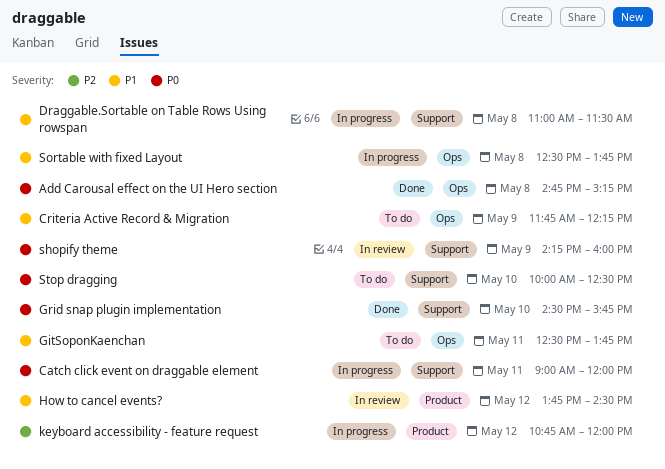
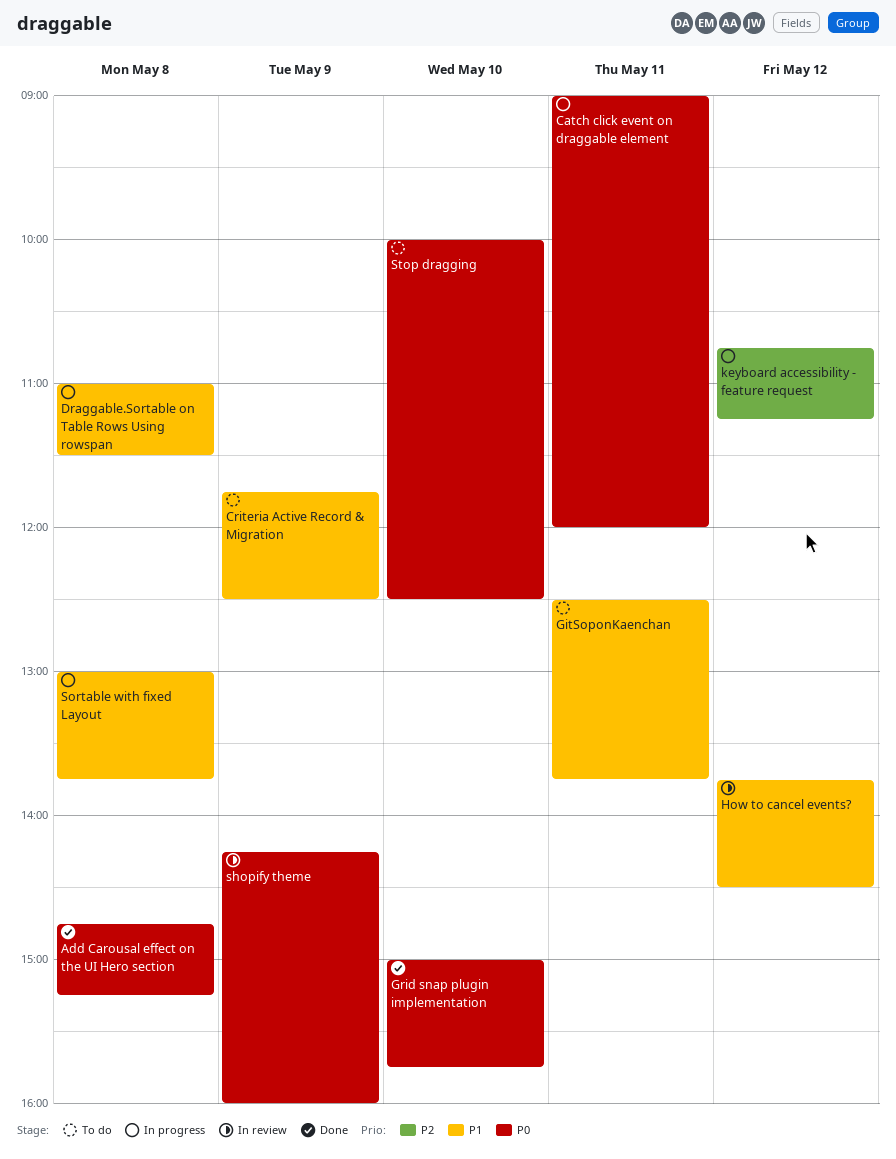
Criteria Active Record & Migration, ends: 12:15 -> 12:30
Grid snap plugin implementation, begins: 14:30 -> 15:00
keyboard accessibility - feature request, ends: 12:00 -> 11:15
Sortable with fixed Layout, begins: 12:30 -> 13:00

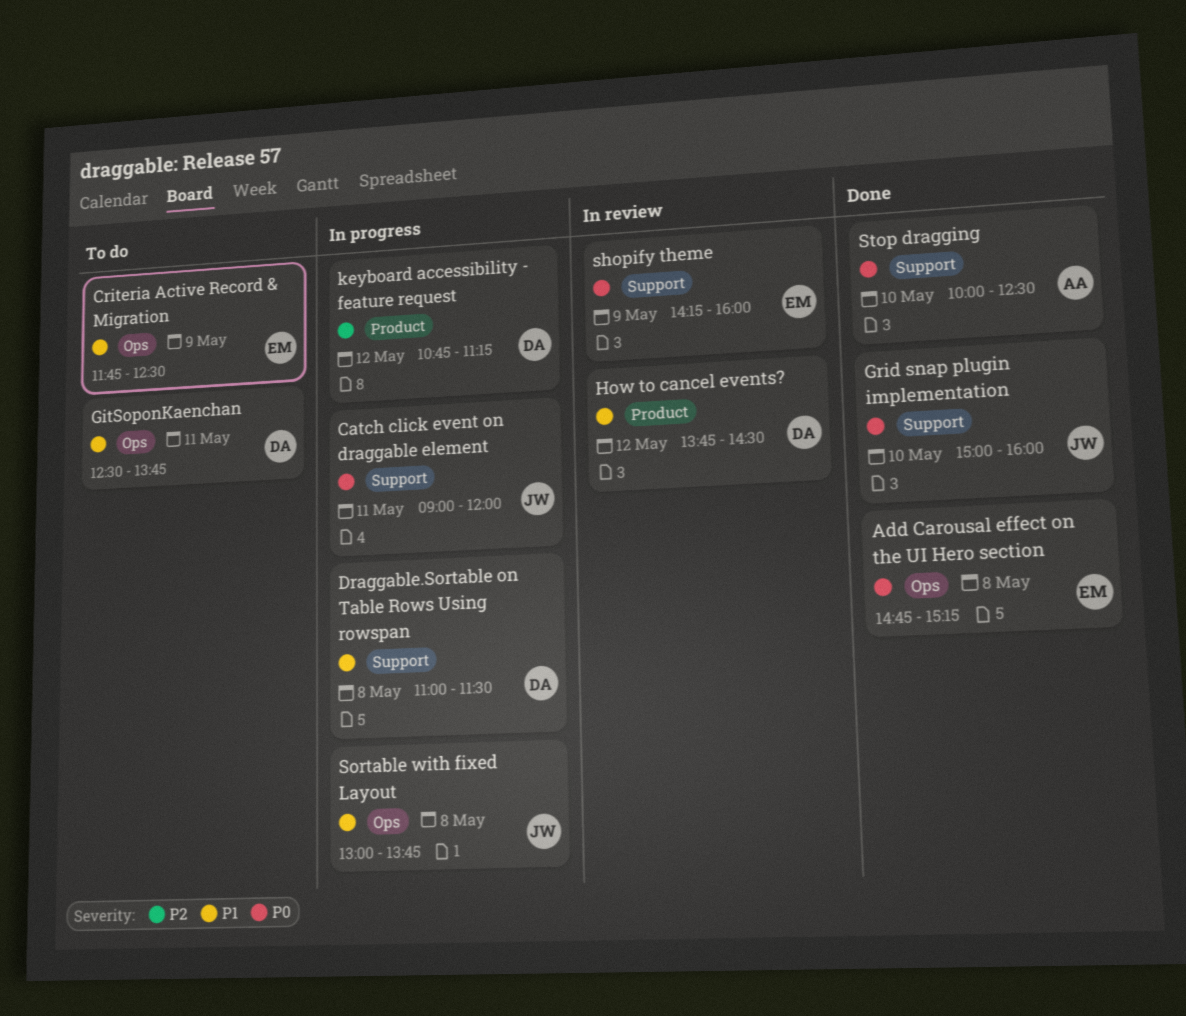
Grid snap plugin implementation, ends: 15:45 -> 16:00
Stop dragging, status: To do -> Done

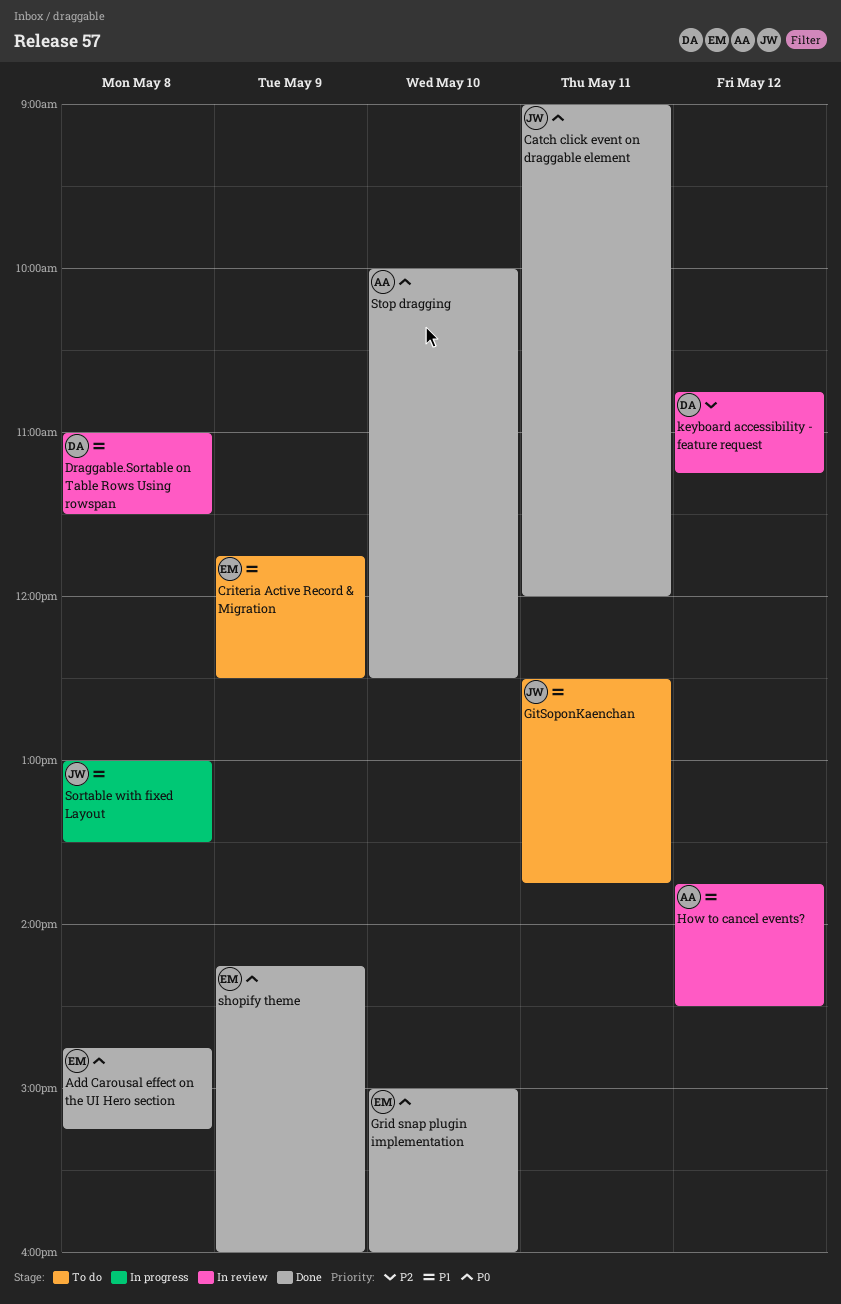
Catch click event on draggable element, status: In progress -> Done
Draggable.Sortable on Table Rows Using rowspan, status: In progress -> In review
GitSoponKaenchan, owner: DA -> JW
Grid snap plugin implementation, owner: JW -> EM
How to cancel events?, owner: DA -> AA
keyboard accessibility - feature request, status: In progress -> In review
shopify theme, status: In review -> Done
Sortable with fixed Layout, ends: 13:45 -> 13:30

